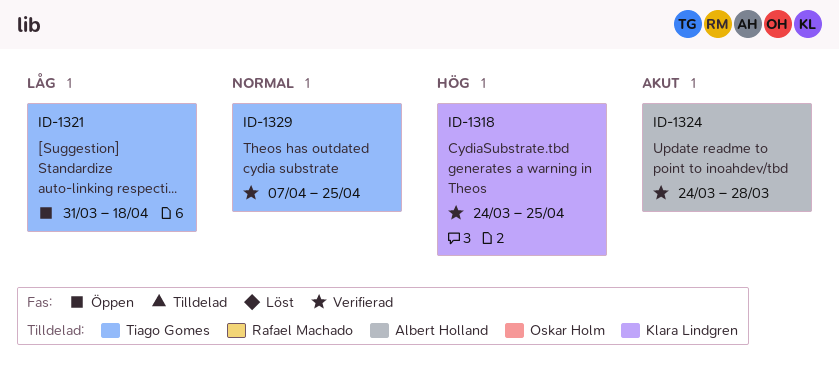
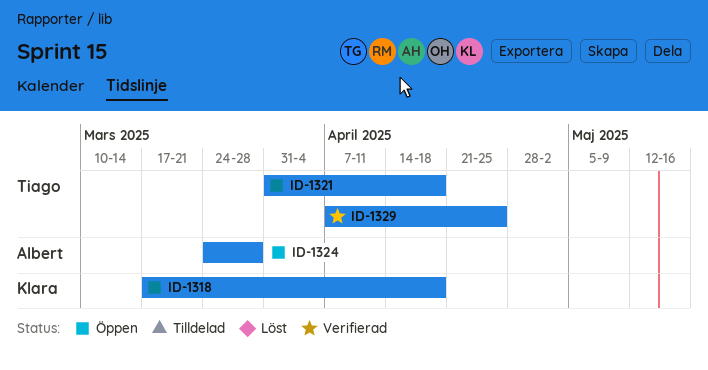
ID-1318, status: Verifierad -> Öppen
ID-1318, start: Mar 24 -> Mar 17
ID-1318, due: Apr 25 -> Apr 18
ID-1324, status: Verifierad -> Öppen

